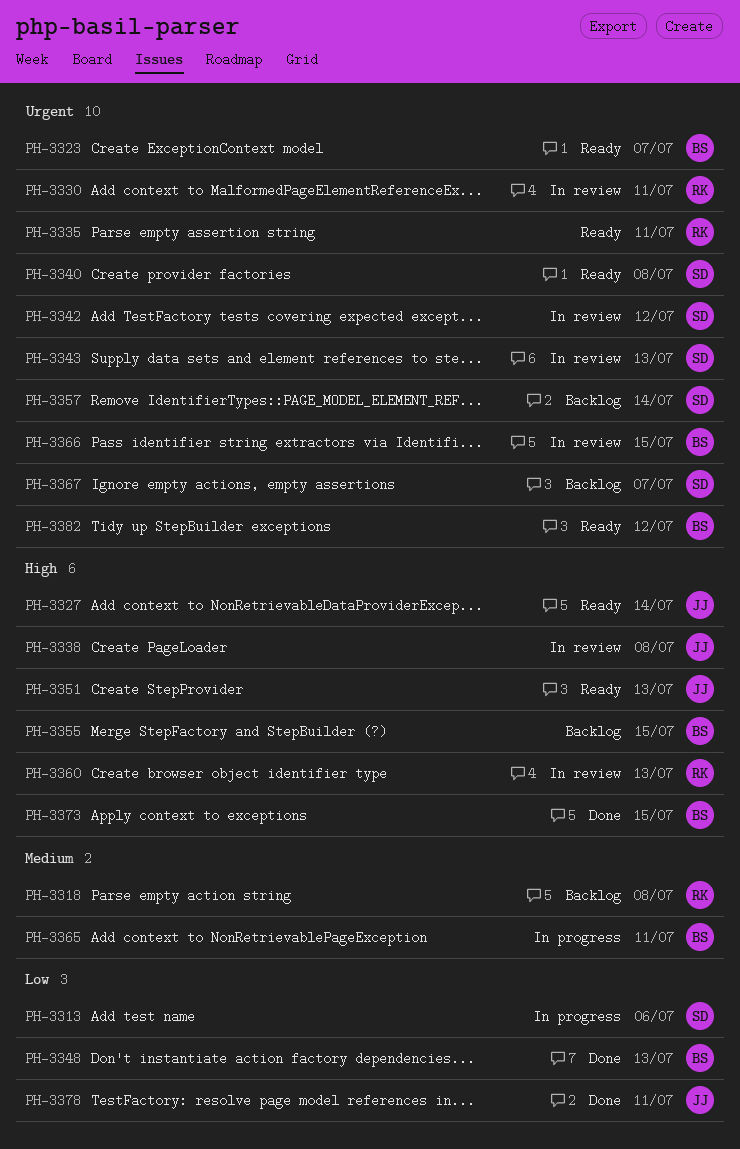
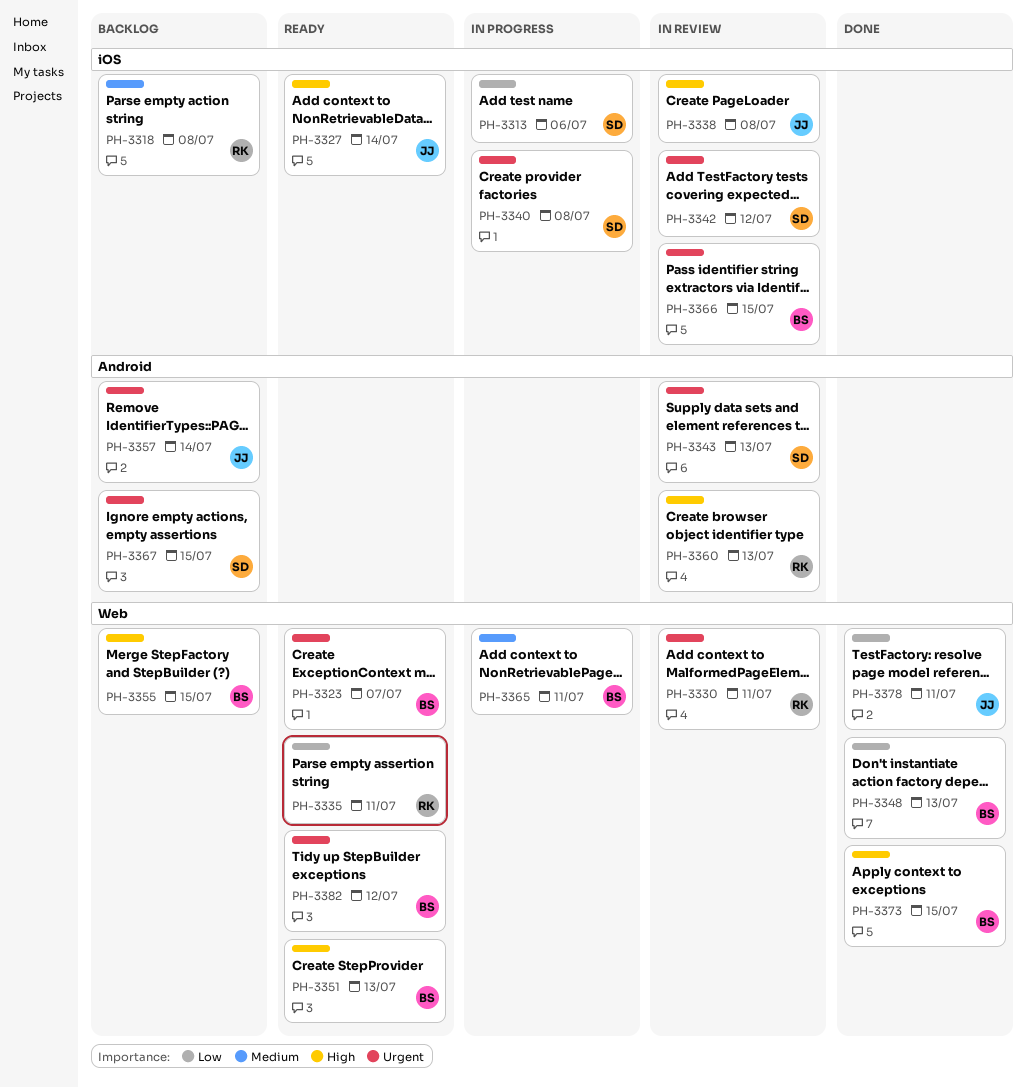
PH-3335, priority: Urgent -> Low
PH-3340, status: Ready -> In progress
PH-3351, owner: JJ -> BS
PH-3357, owner: SD -> JJ
PH-3367, due: Jul 7 -> Jul 15

